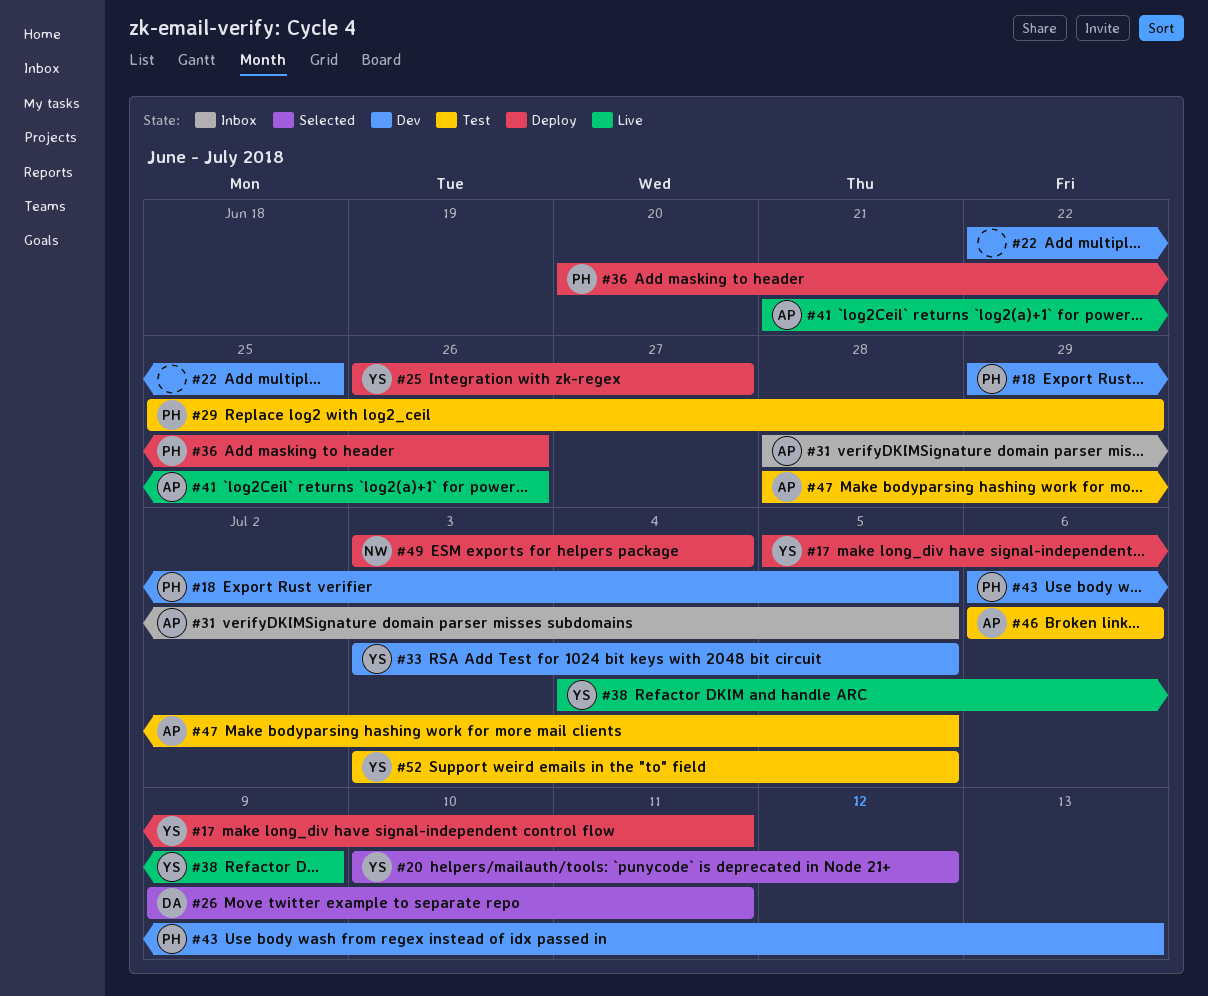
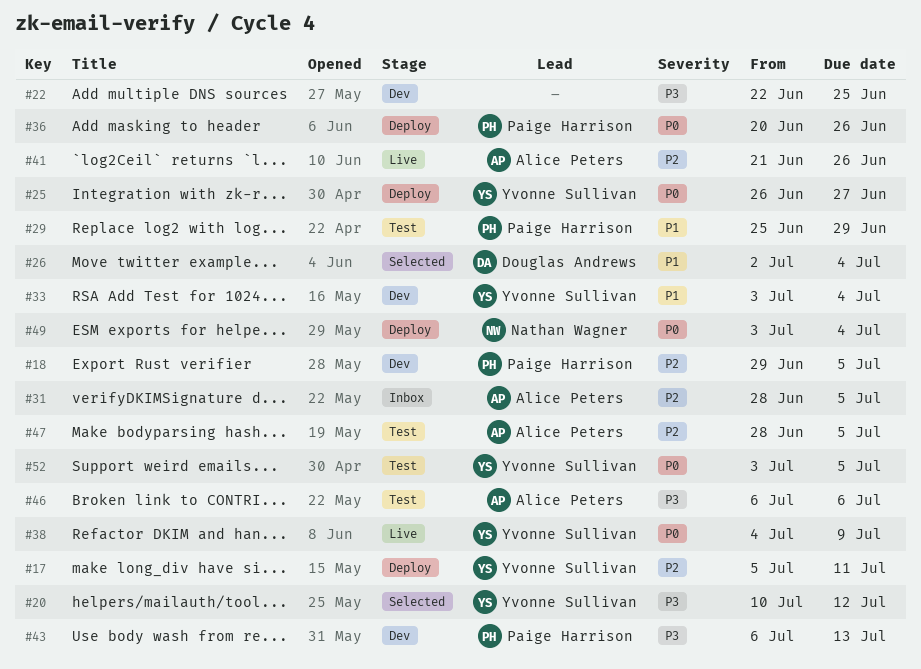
#26, start: Jul 9 -> Jul 2
#26, due: Jul 11 -> Jul 4
#33, due: Jul 5 -> Jul 4

